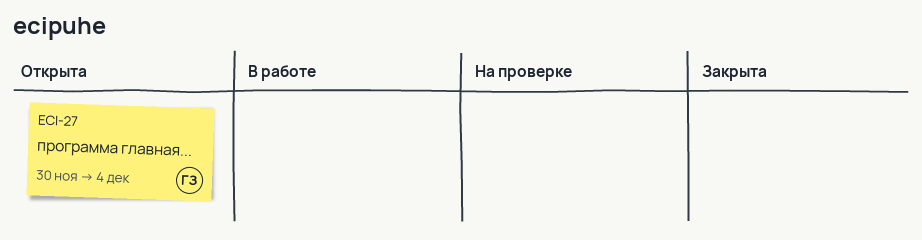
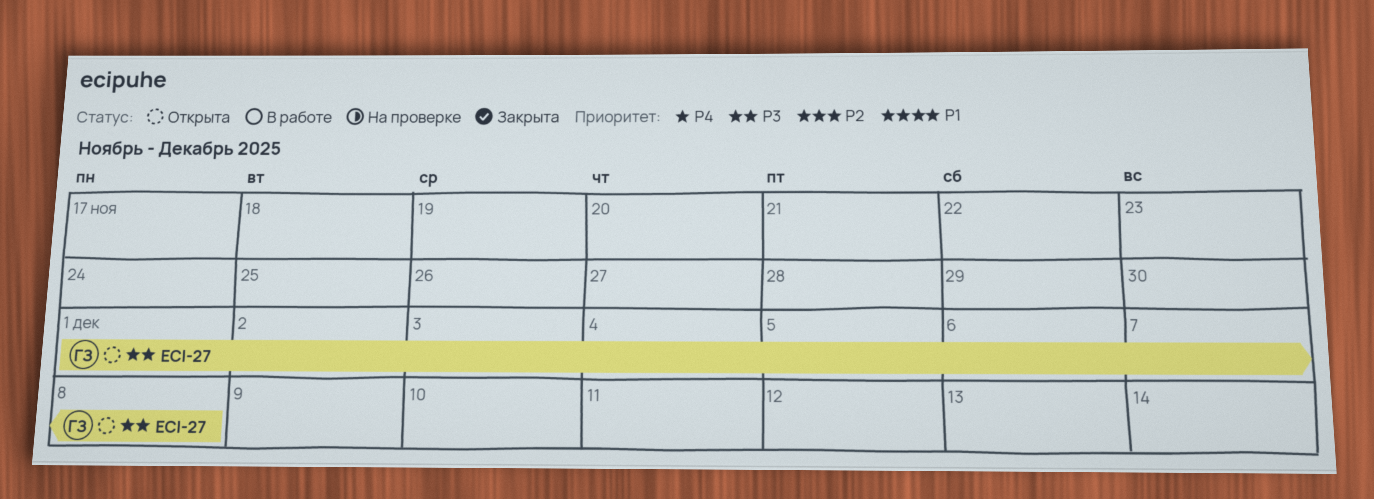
ECI-27, start: Nov 30 -> Dec 1
ECI-27, due: Dec 4 -> Dec 8

